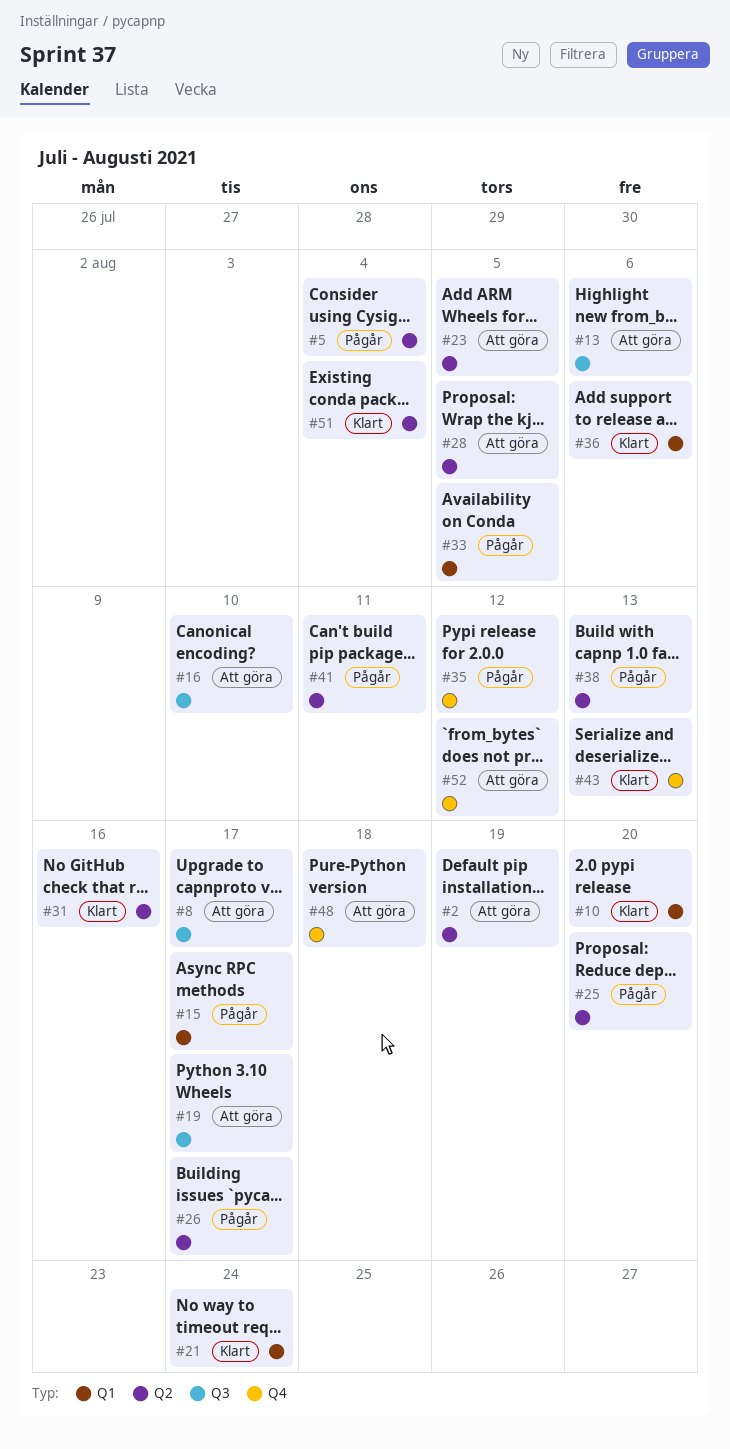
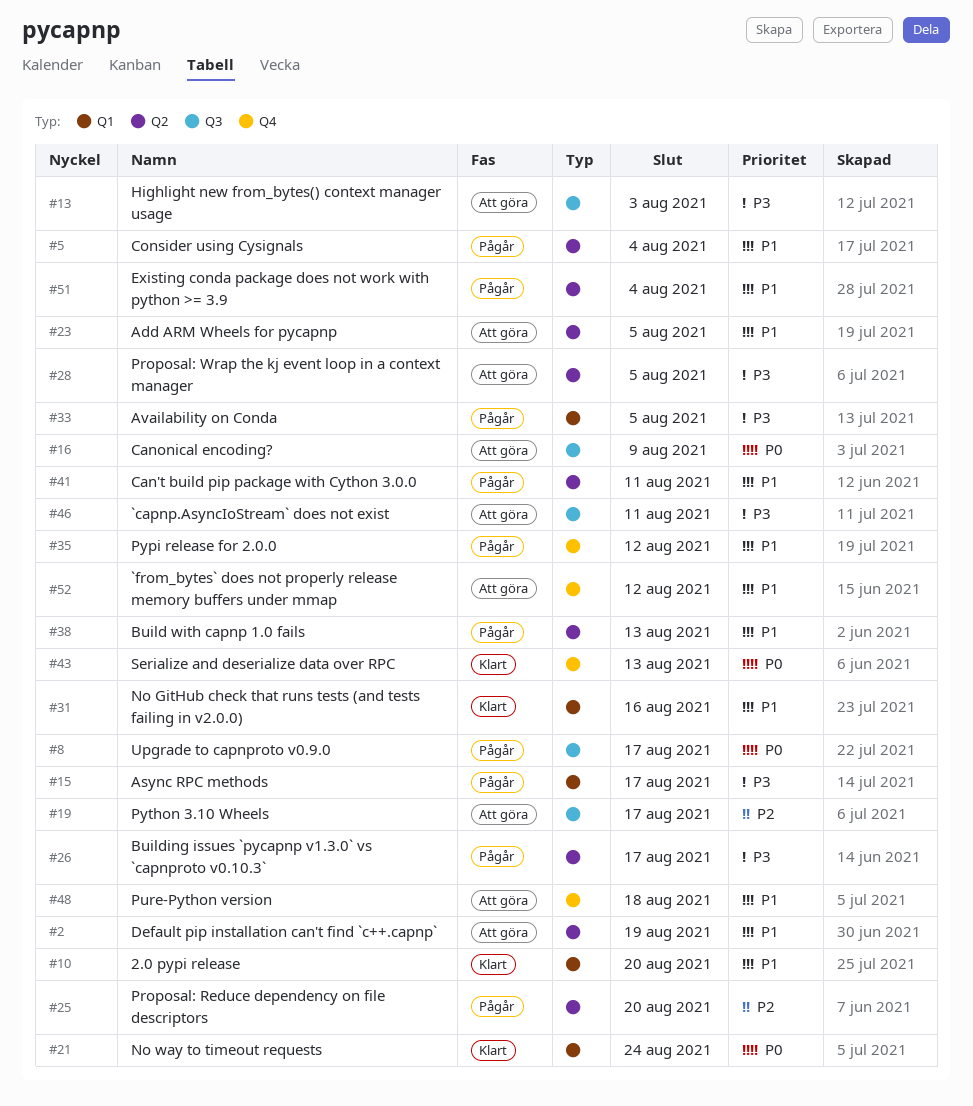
#8, status: Att göra -> Pågår
#13, due: Aug 6 -> Aug 3
#16, due: Aug 10 -> Aug 9
#31, label: Q2 -> Q1
#36: present -> none
#46: none -> present
#51, status: Klart -> Pågår

